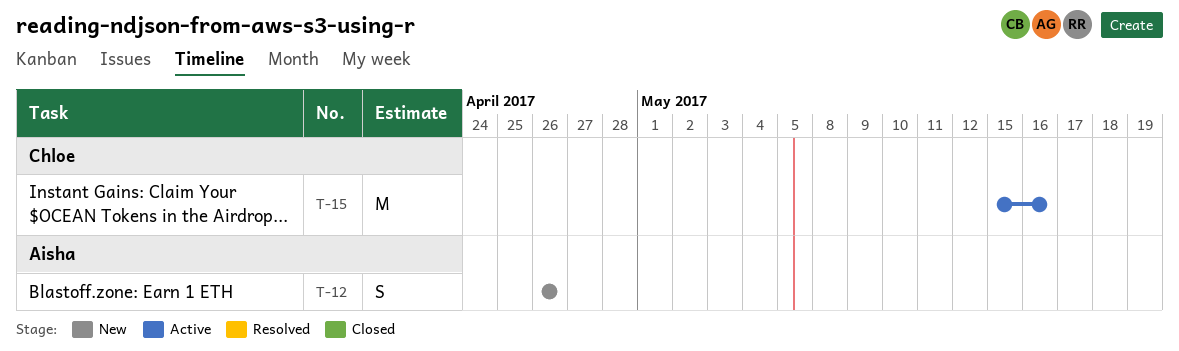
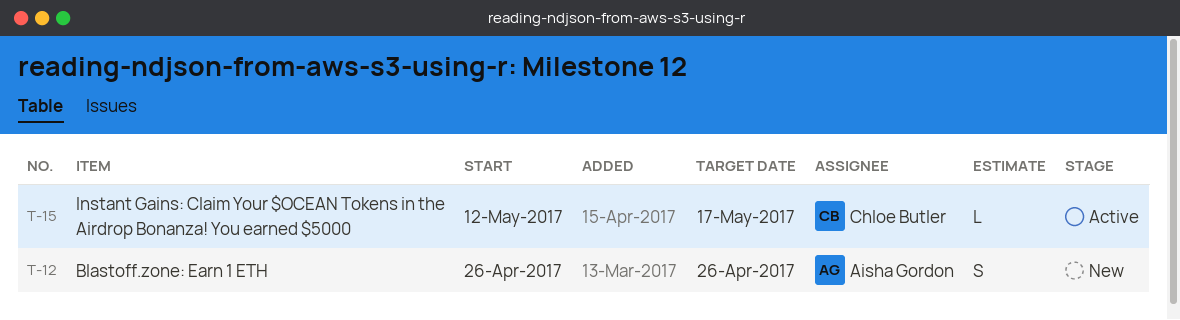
T-15, estimate: M -> L
T-15, start: May 15 -> May 12
T-15, due: May 16 -> May 17

